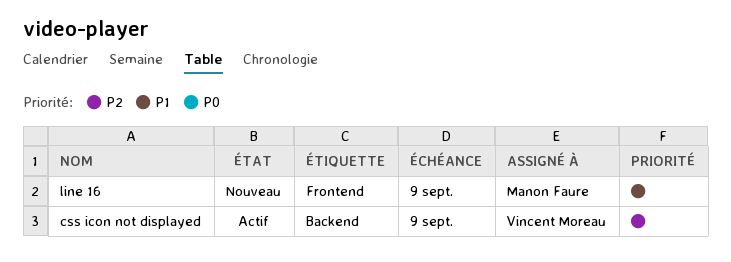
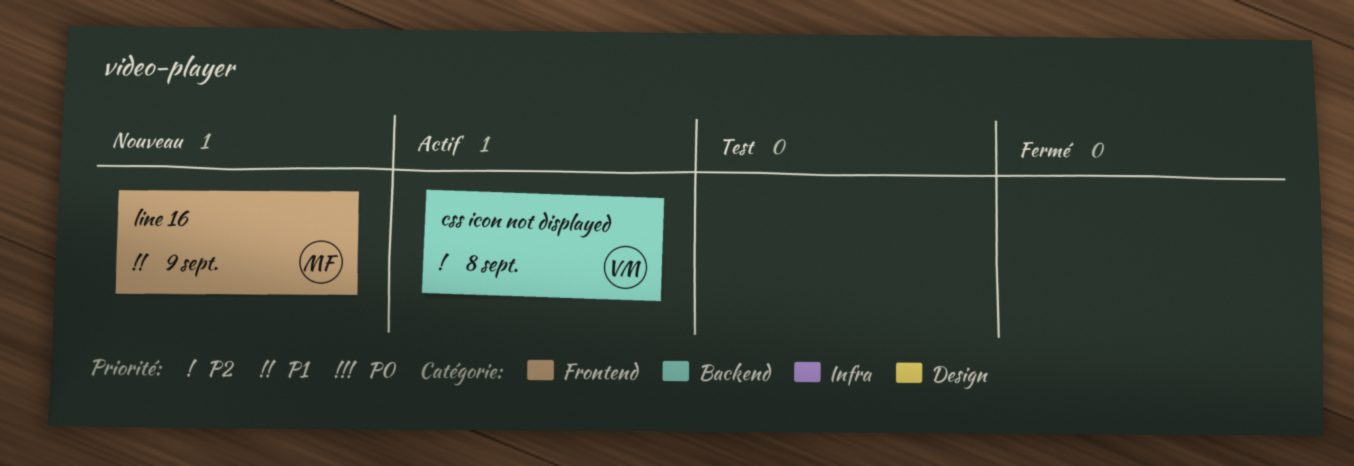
css icon not displayed, due: Sep 9 -> Sep 8

